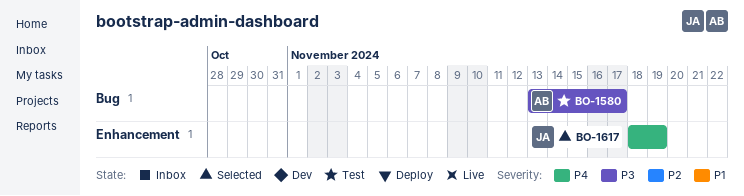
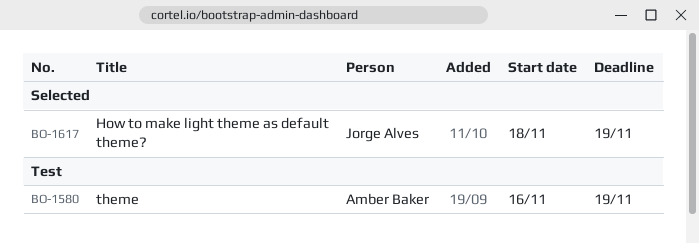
BO-1580, start: Nov 13 -> Nov 16
BO-1580, due: Nov 17 -> Nov 19

